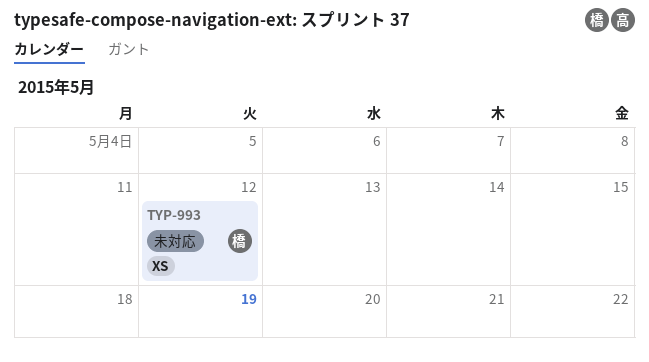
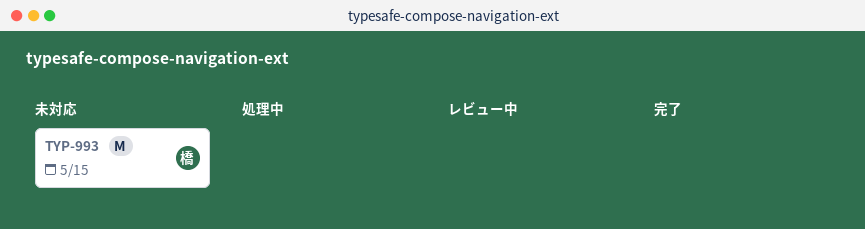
TYP-993, estimate: XS -> M
TYP-993, due: May 12 -> May 15

